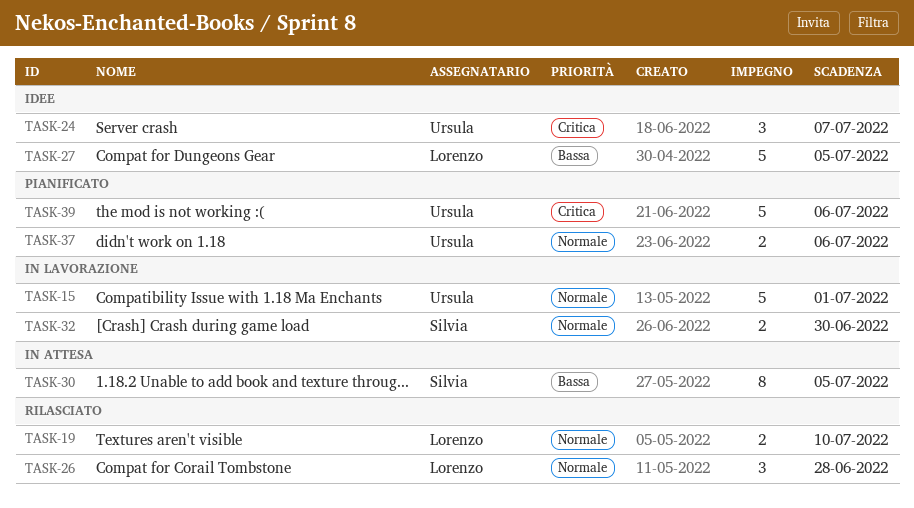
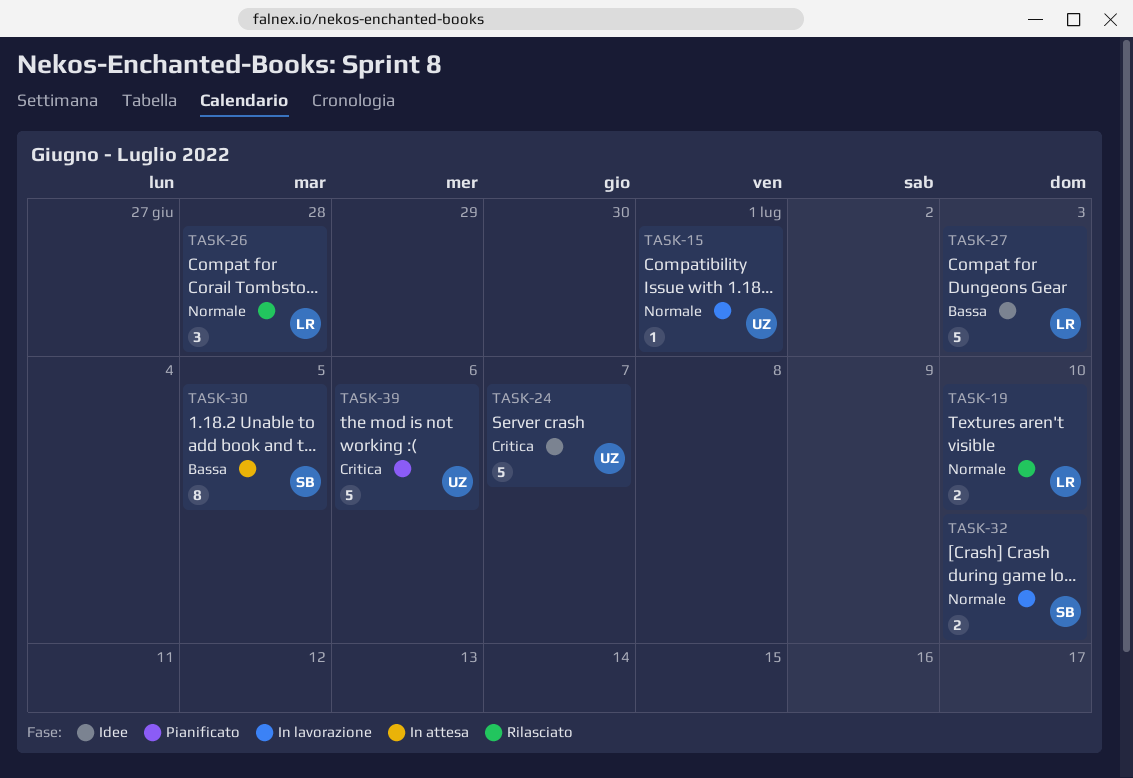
TASK-15, estimate: 5 -> 1
TASK-24, estimate: 3 -> 5
TASK-27, due: Jul 5 -> Jul 3
TASK-32, due: Jun 30 -> Jul 10
TASK-37: present -> none

